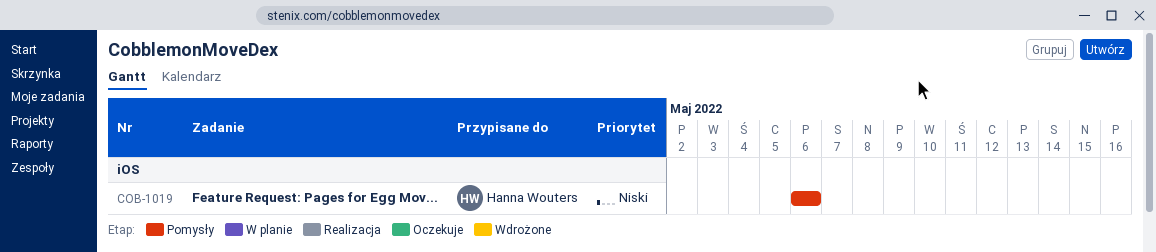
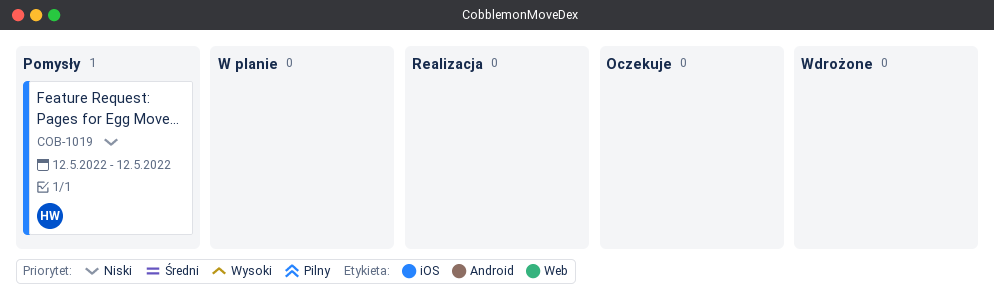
COB-1019, start: May 6 -> May 12
COB-1019, due: May 6 -> May 12

